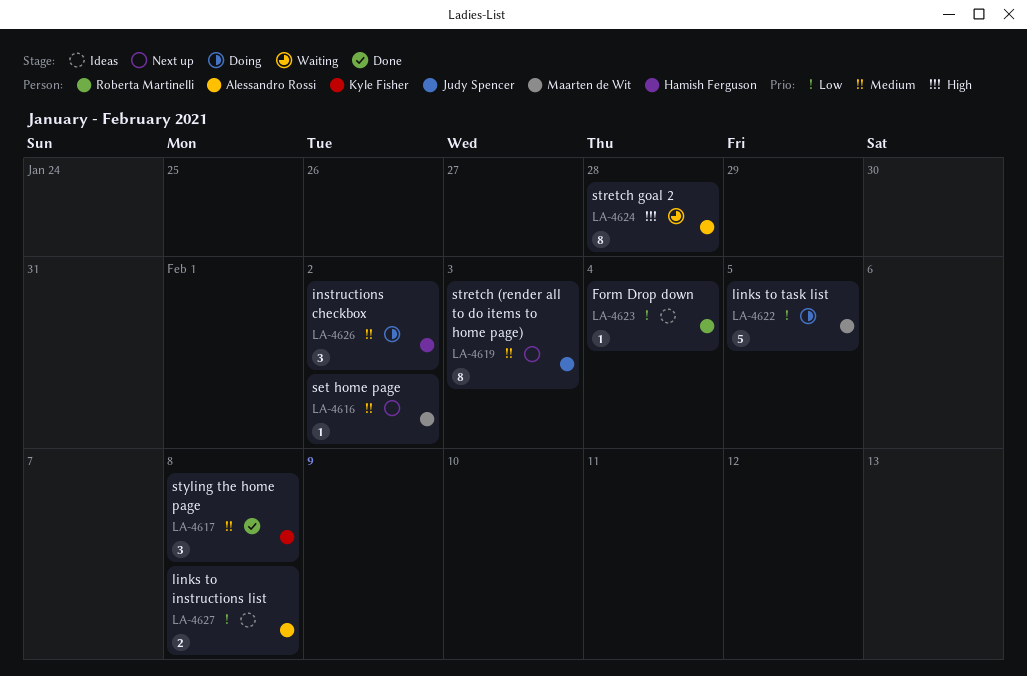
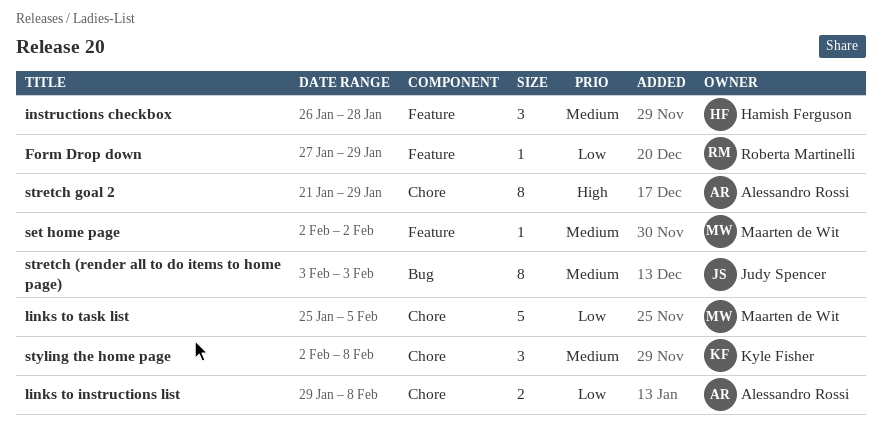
Form Drop down, due: Feb 4 -> Jan 29
instructions checkbox, due: Feb 2 -> Jan 28
stretch goal 2, due: Jan 28 -> Jan 29

